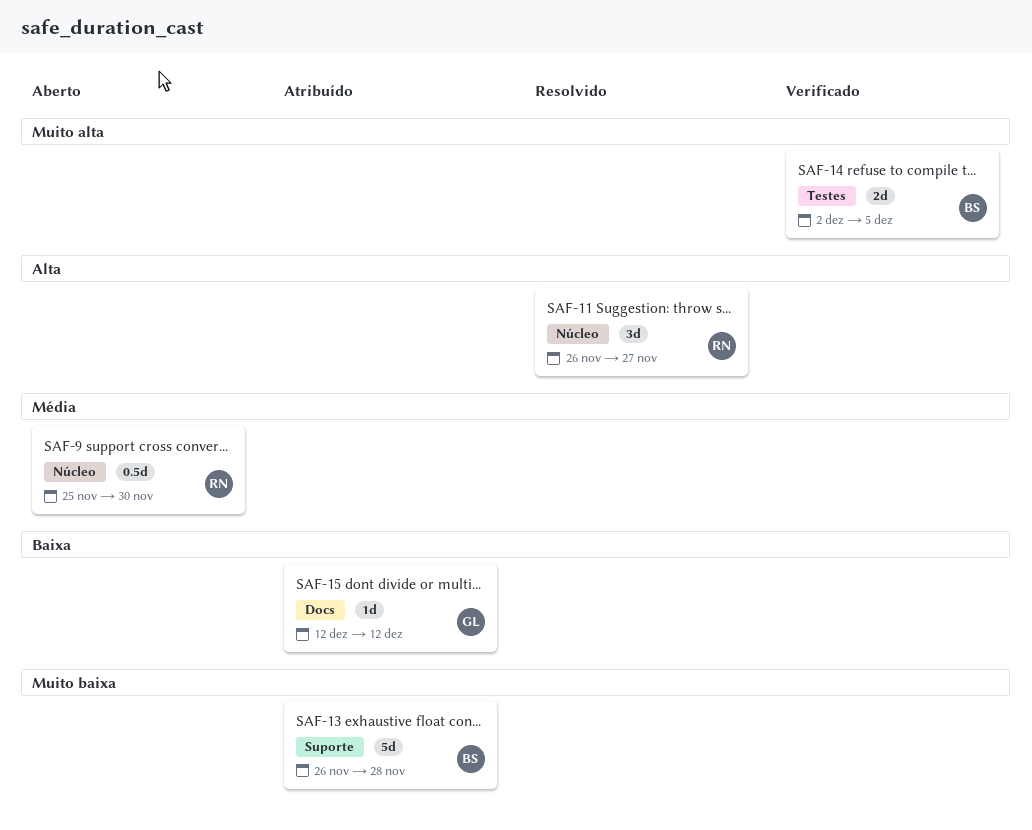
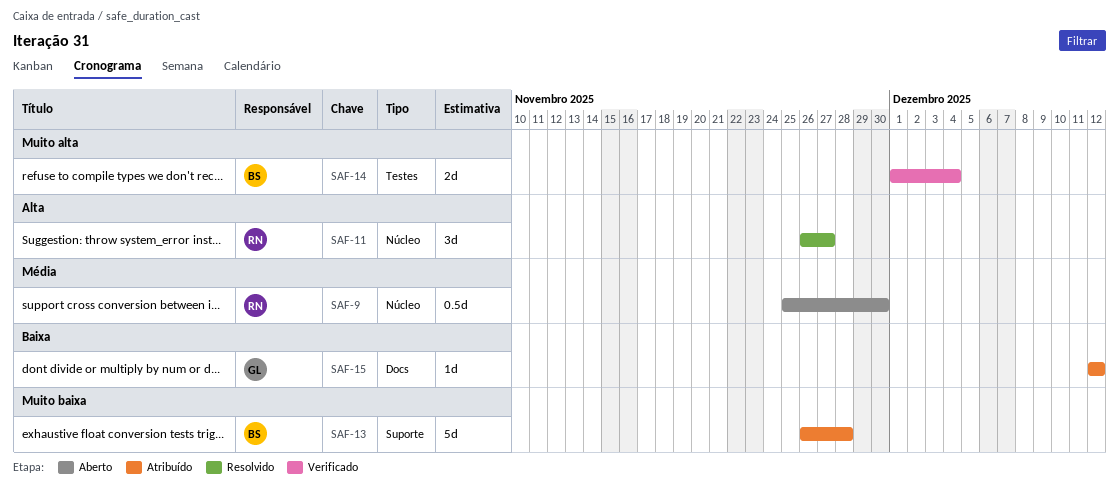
SAF-14, start: Dec 2 -> Dec 1
SAF-14, due: Dec 5 -> Dec 4

